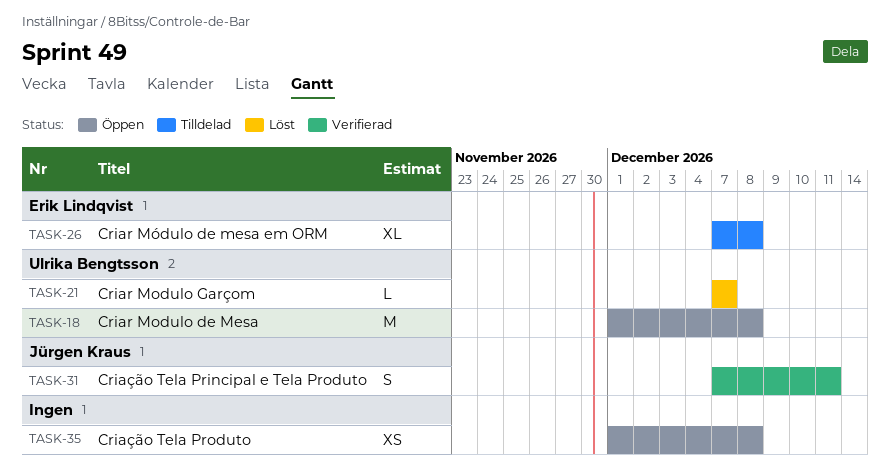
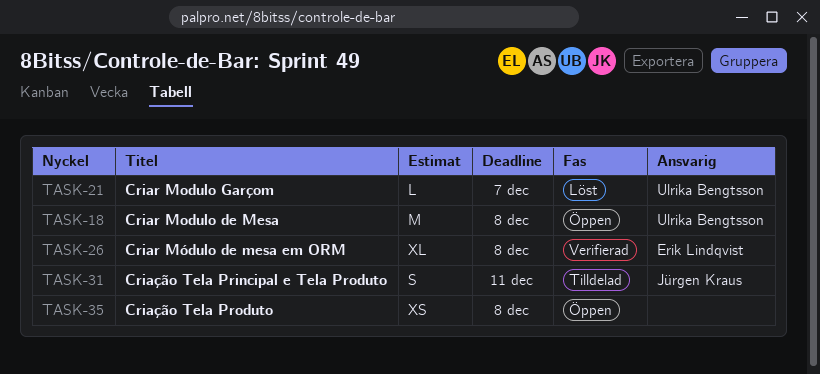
TASK-26, status: Tilldelad -> Verifierad
TASK-31, status: Verifierad -> Tilldelad

